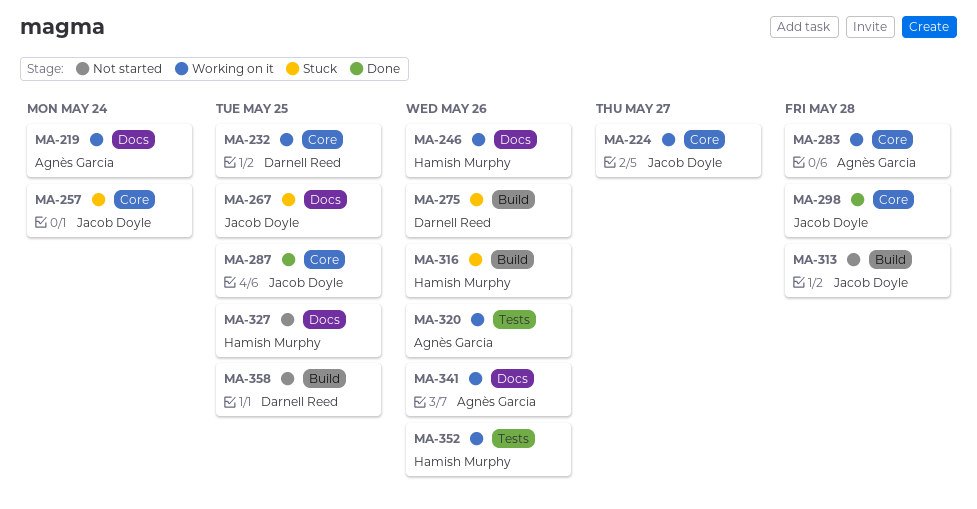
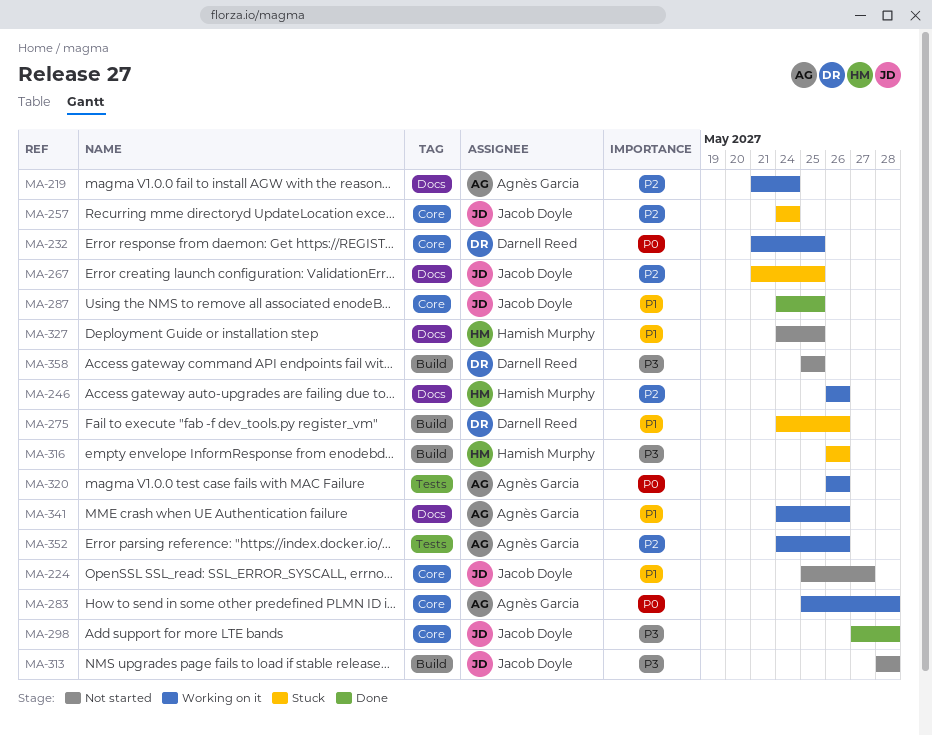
MA-224, status: Working on it -> Not started
MA-352, owner: Hamish Murphy -> Agnès Garcia

